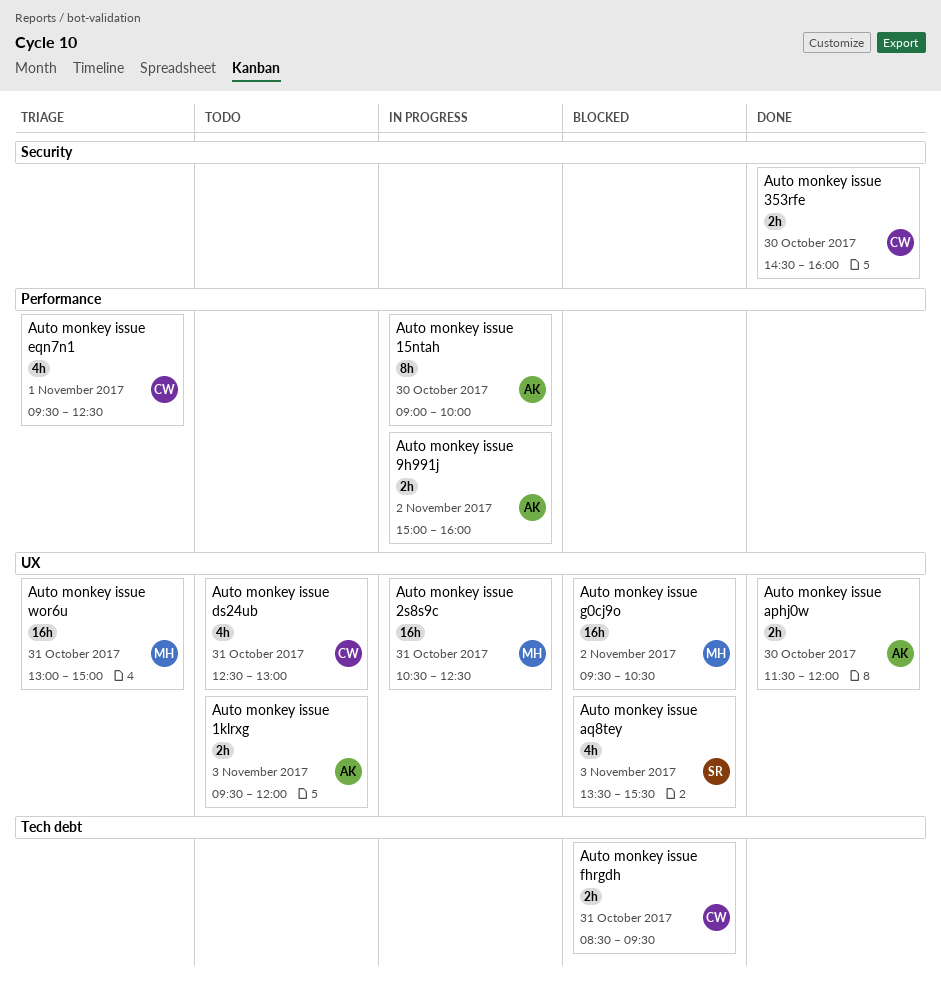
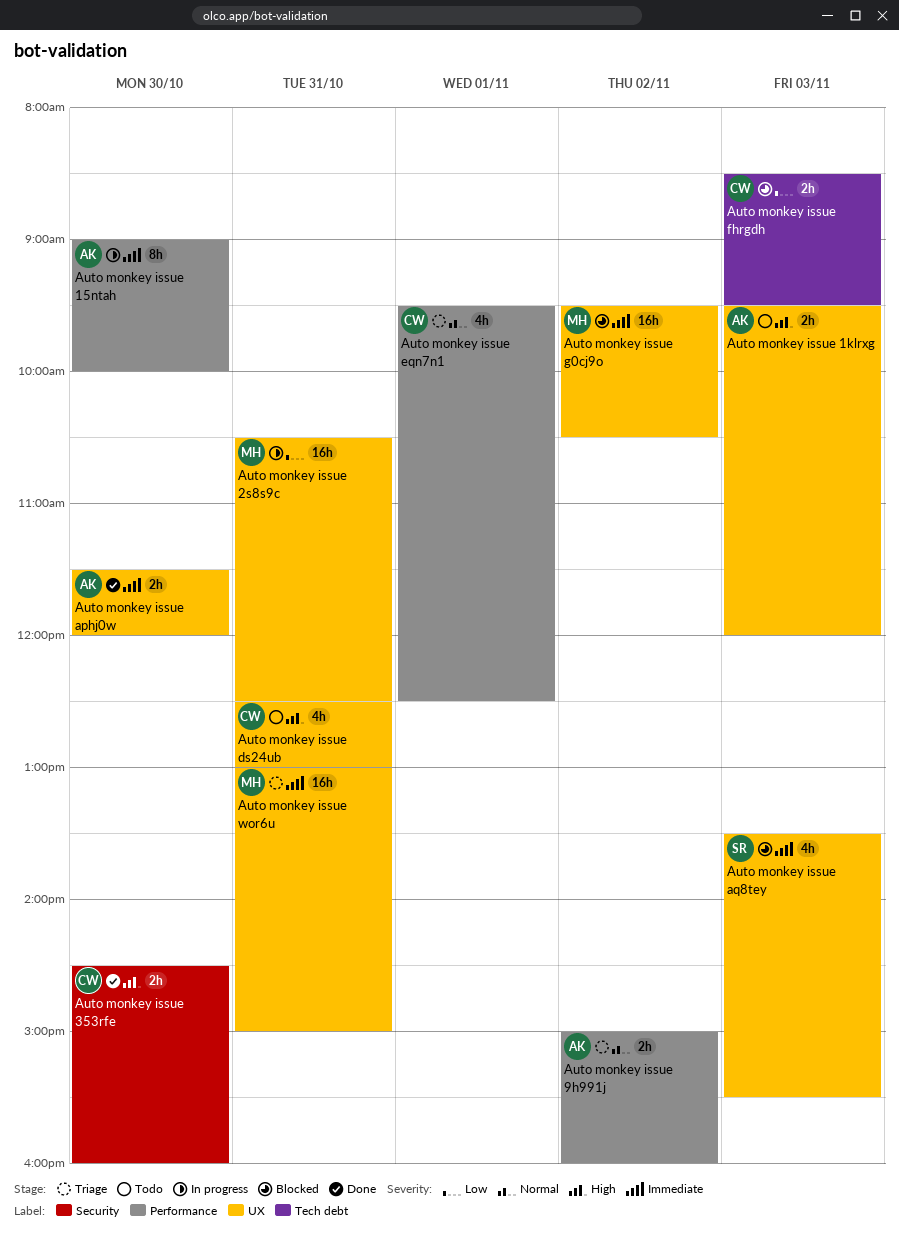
Auto monkey issue 9h991j, status: In progress -> Triage
Auto monkey issue fhrgdh, day: Oct 31 -> Nov 3

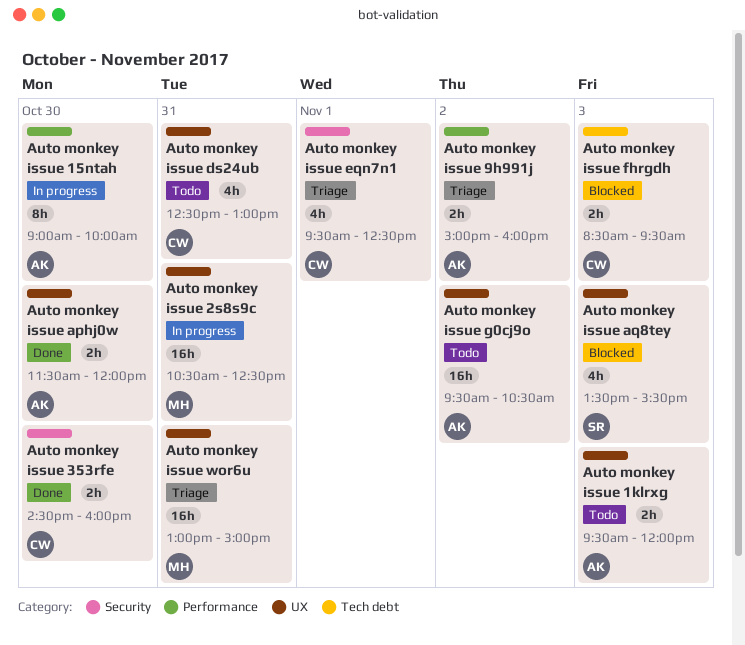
Auto monkey issue eqn7n1, label: Performance -> Security
Auto monkey issue g0cj9o, status: Blocked -> Todo
Auto monkey issue g0cj9o, owner: MH -> AK

